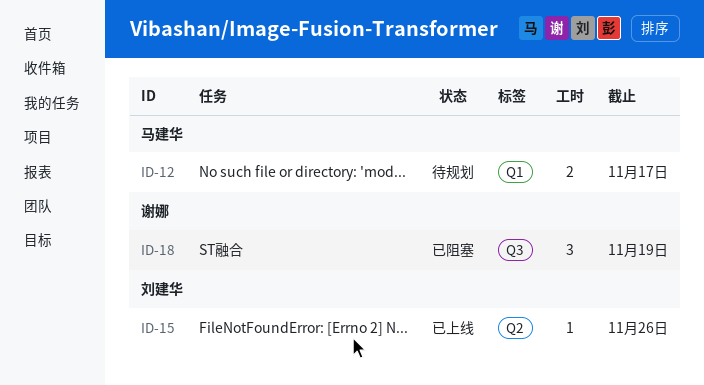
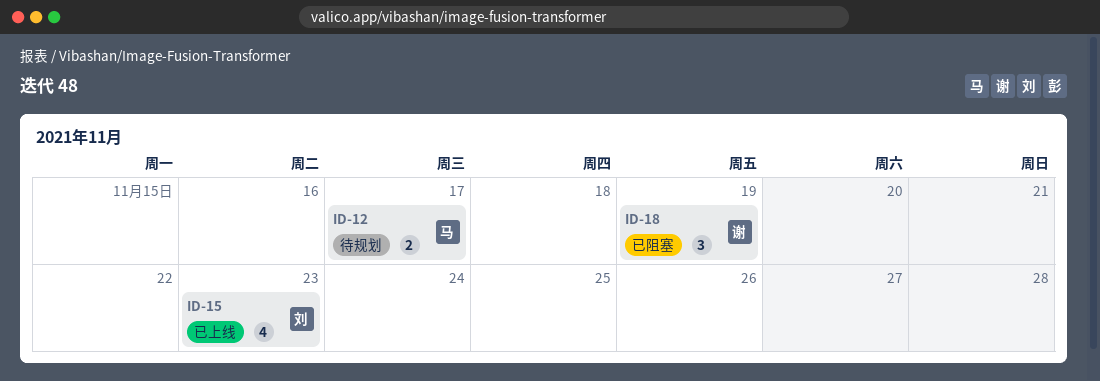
ID-15, estimate: 1 -> 4
ID-15, due: Nov 26 -> Nov 23

